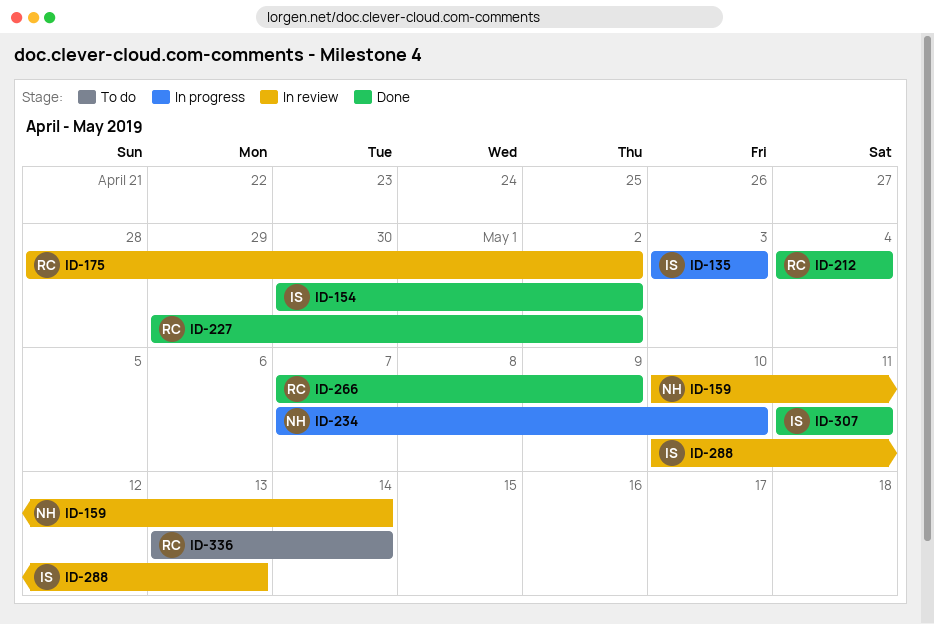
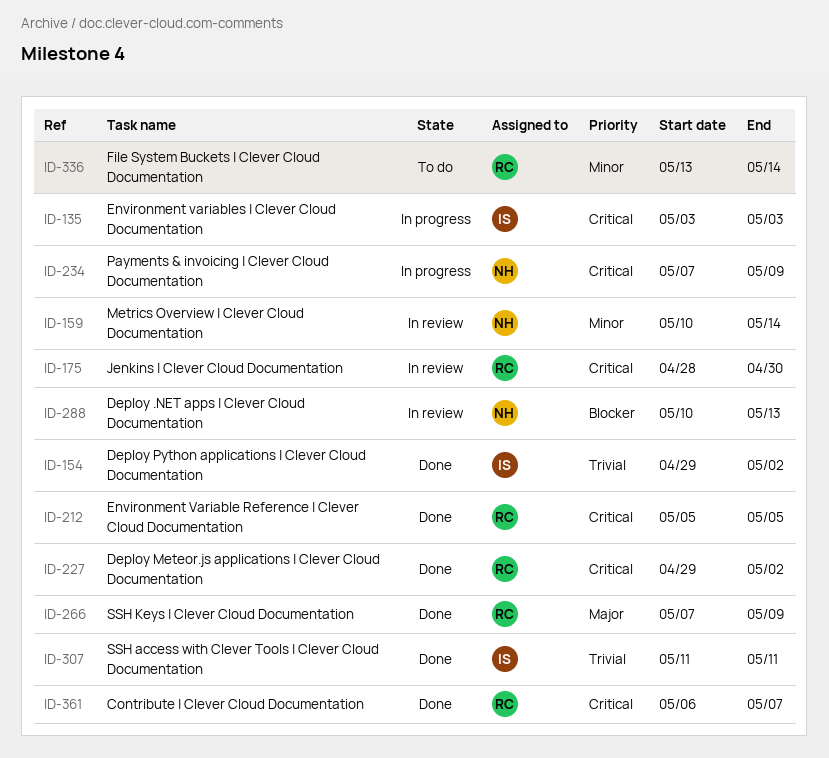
ID-154, start: Apr 30 -> Apr 29
ID-175, due: May 2 -> Apr 30
ID-212, start: May 4 -> May 5
ID-212, due: May 4 -> May 5
ID-234, due: May 10 -> May 9
ID-288, owner: IS -> NH
ID-361: none -> present

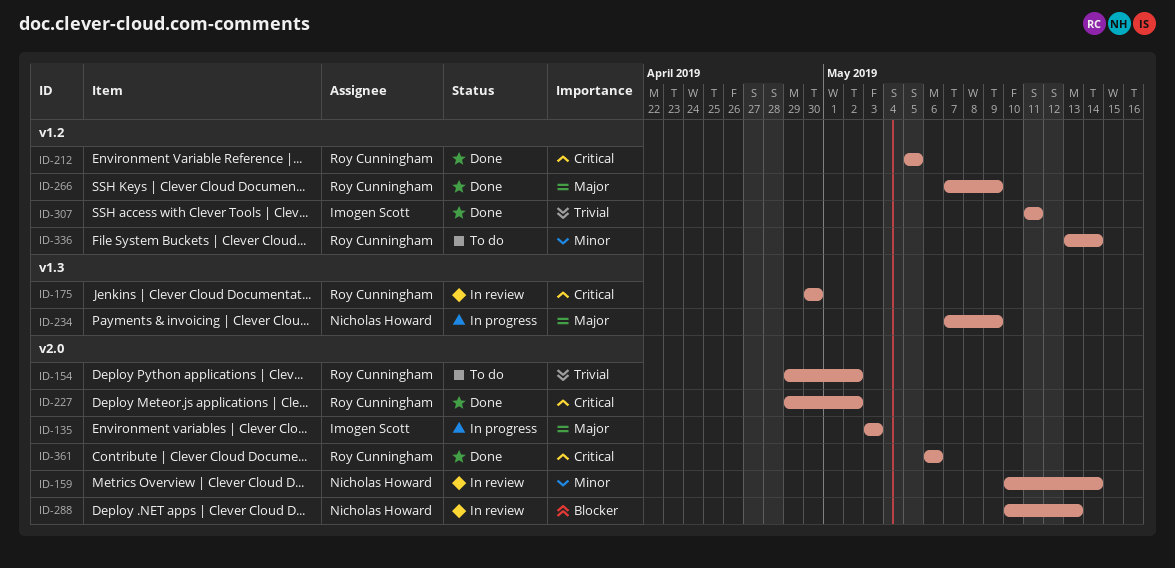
ID-135, priority: Critical -> Major
ID-154, status: Done -> To do
ID-154, owner: Imogen Scott -> Roy Cunningham
ID-175, start: Apr 28 -> Apr 30
ID-234, priority: Critical -> Major
ID-361, due: May 7 -> May 6

